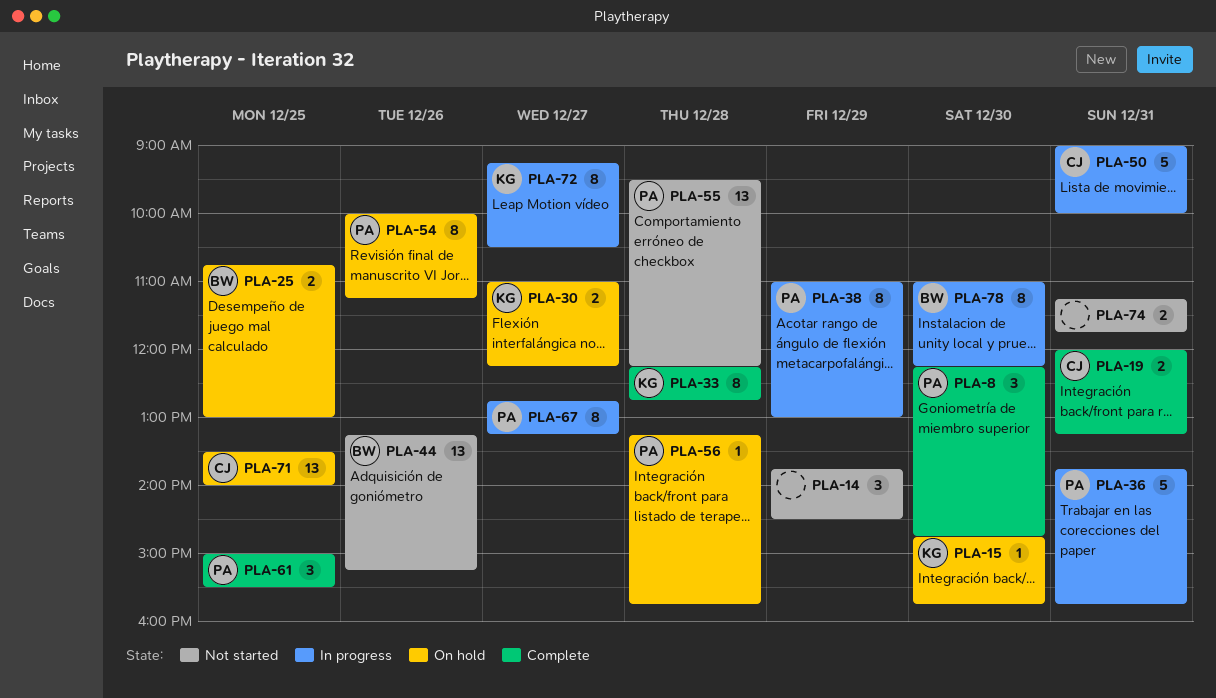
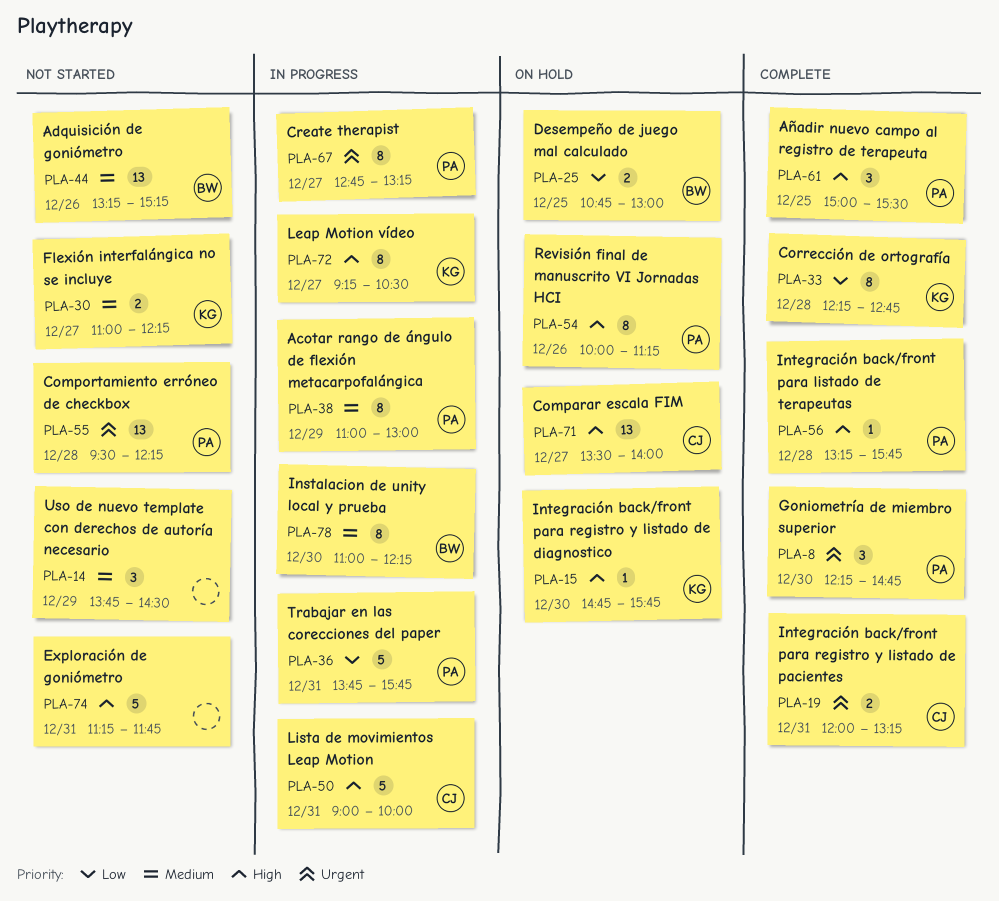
PLA-30, status: On hold -> Not started
PLA-56, status: On hold -> Complete
PLA-71, day: Dec 25 -> Dec 27
PLA-74, estimate: 2 -> 5

